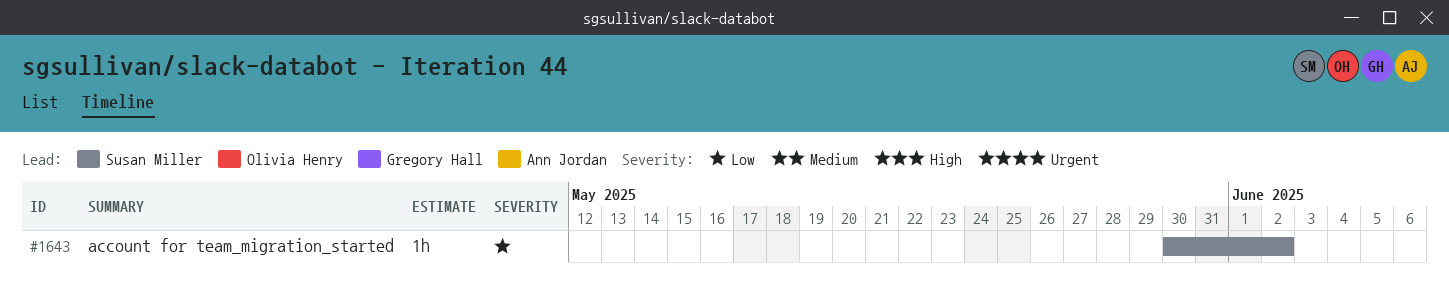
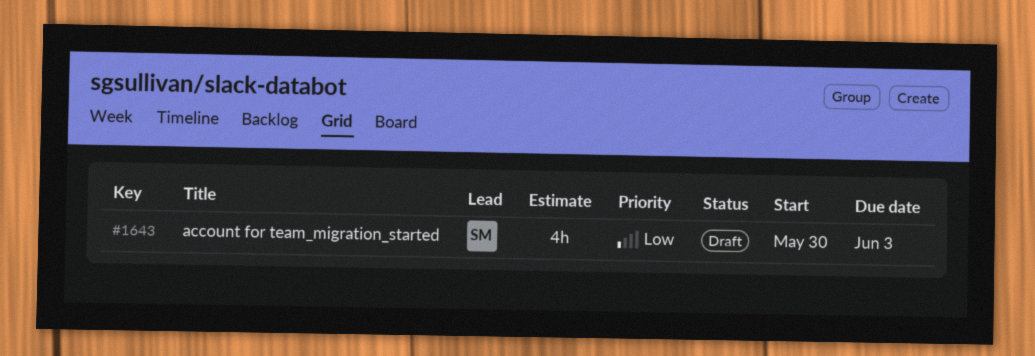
#1643, estimate: 1h -> 4h
#1643, due: Jun 2 -> Jun 3

